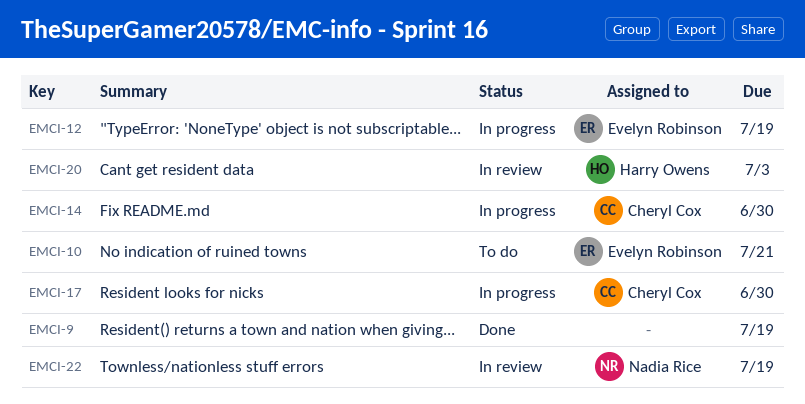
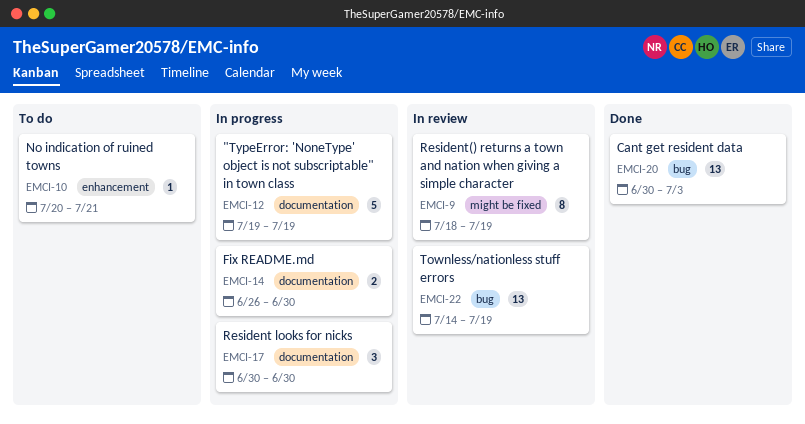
EMCI-9, status: Done -> In review
EMCI-20, status: In review -> Done

